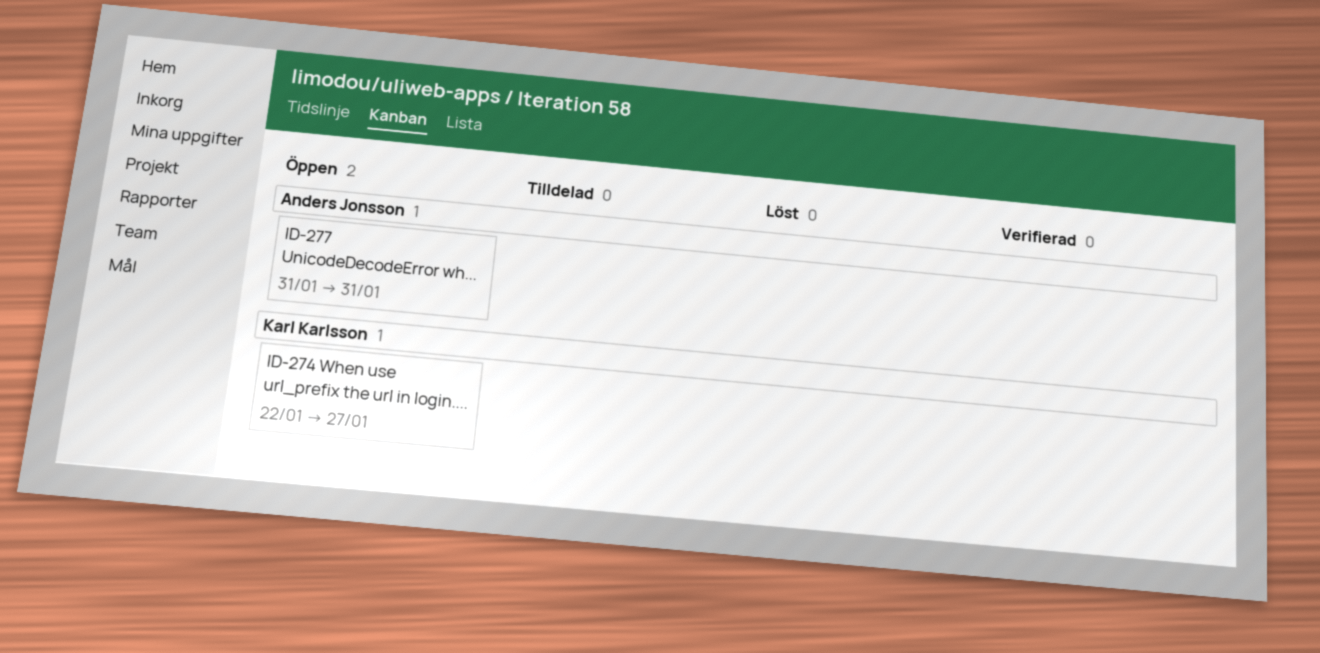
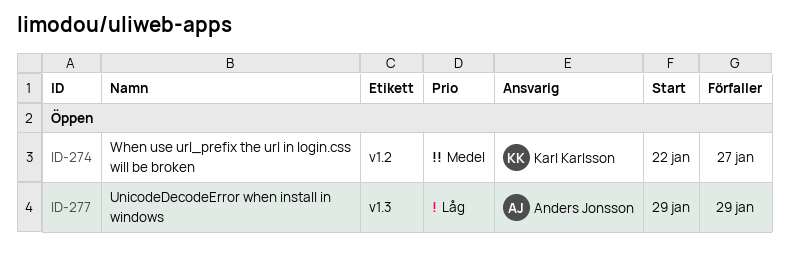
ID-277, start: Jan 31 -> Jan 29
ID-277, due: Jan 31 -> Jan 29

